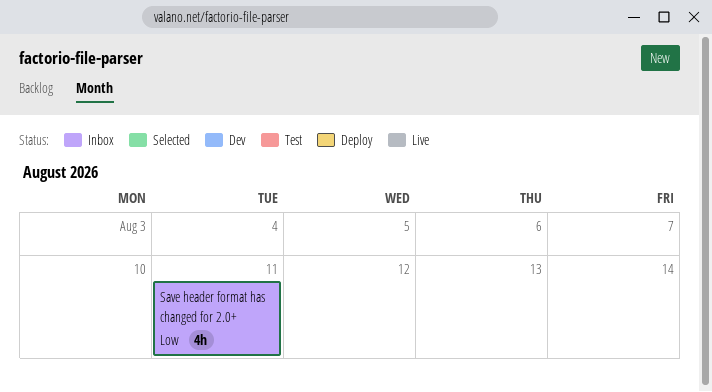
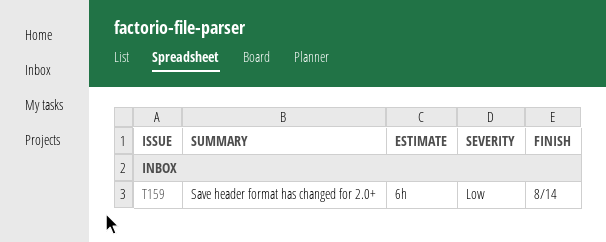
Save header format has changed for 2.0+, estimate: 4h -> 6h
Save header format has changed for 2.0+, due: Aug 11 -> Aug 14

